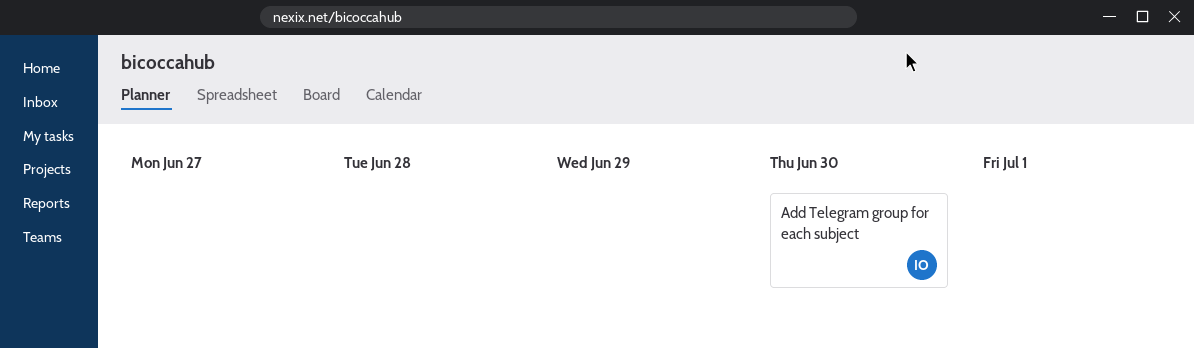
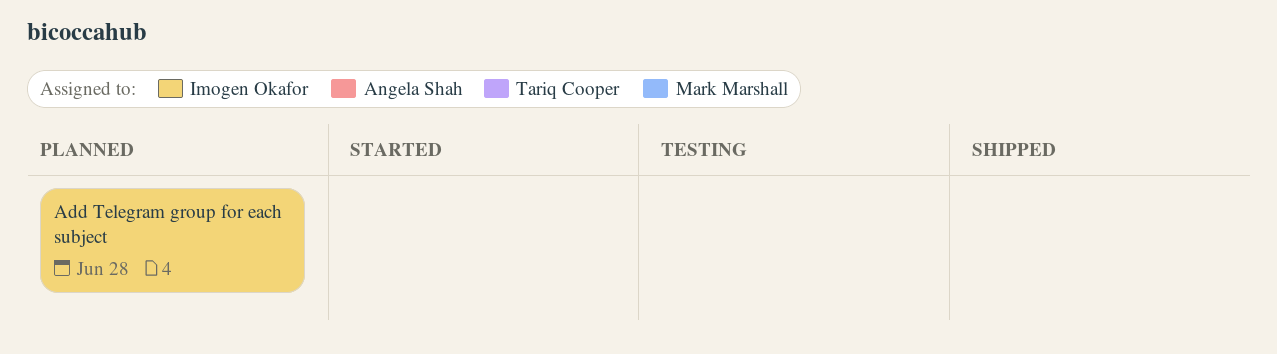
Add Telegram group for each subject, due: Jun 30 -> Jun 28

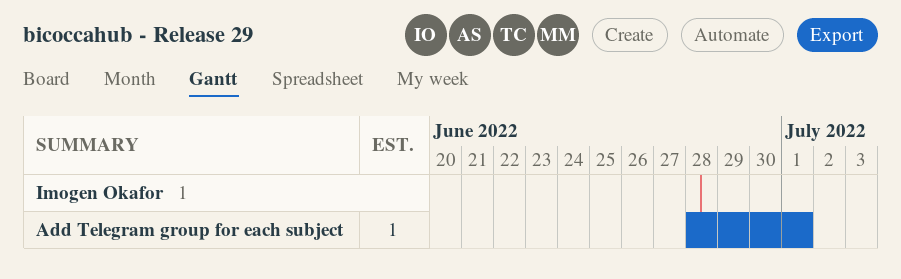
Add Telegram group for each subject, due: Jun 28 -> Jul 1

